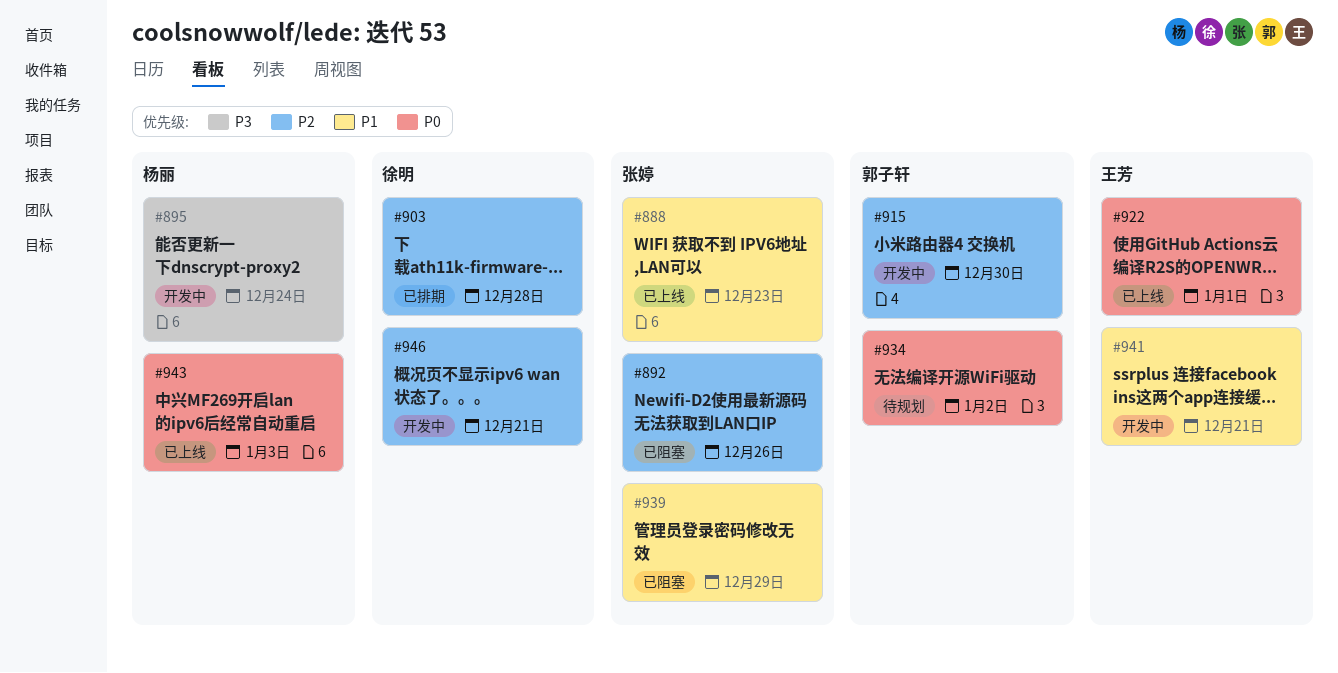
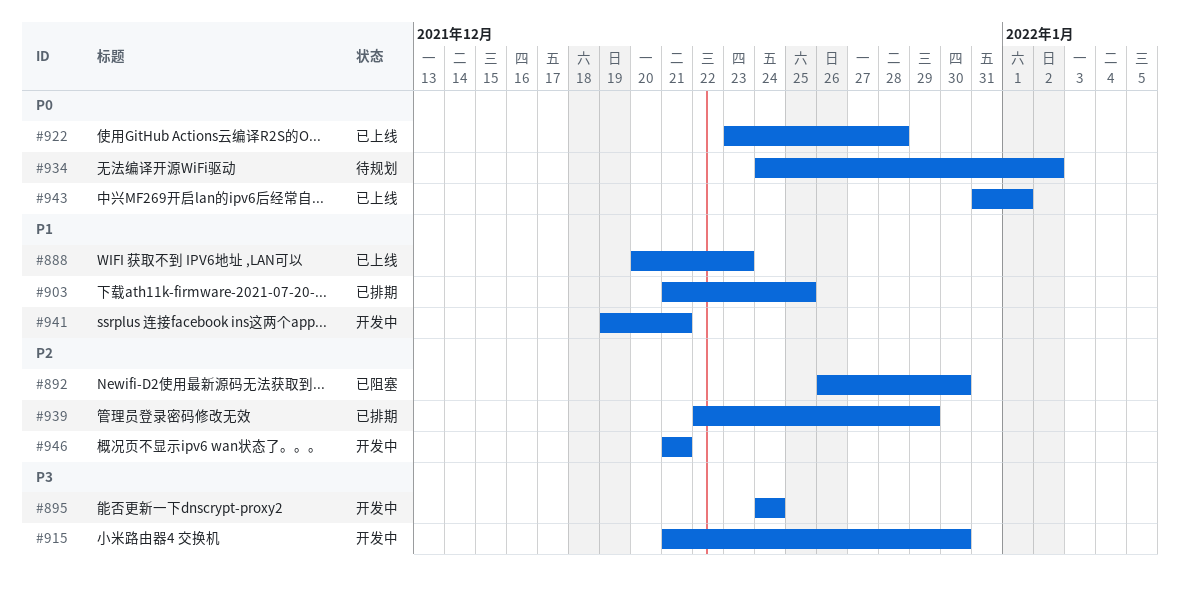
#892, due: Dec 26 -> Dec 30
#903, priority: P2 -> P1
#903, due: Dec 28 -> Dec 25
#915, priority: P2 -> P3
#922, due: Jan 1 -> Dec 28
#939, status: 已阻塞 -> 已排期
#939, priority: P1 -> P2
#943, due: Jan 3 -> Jan 1

